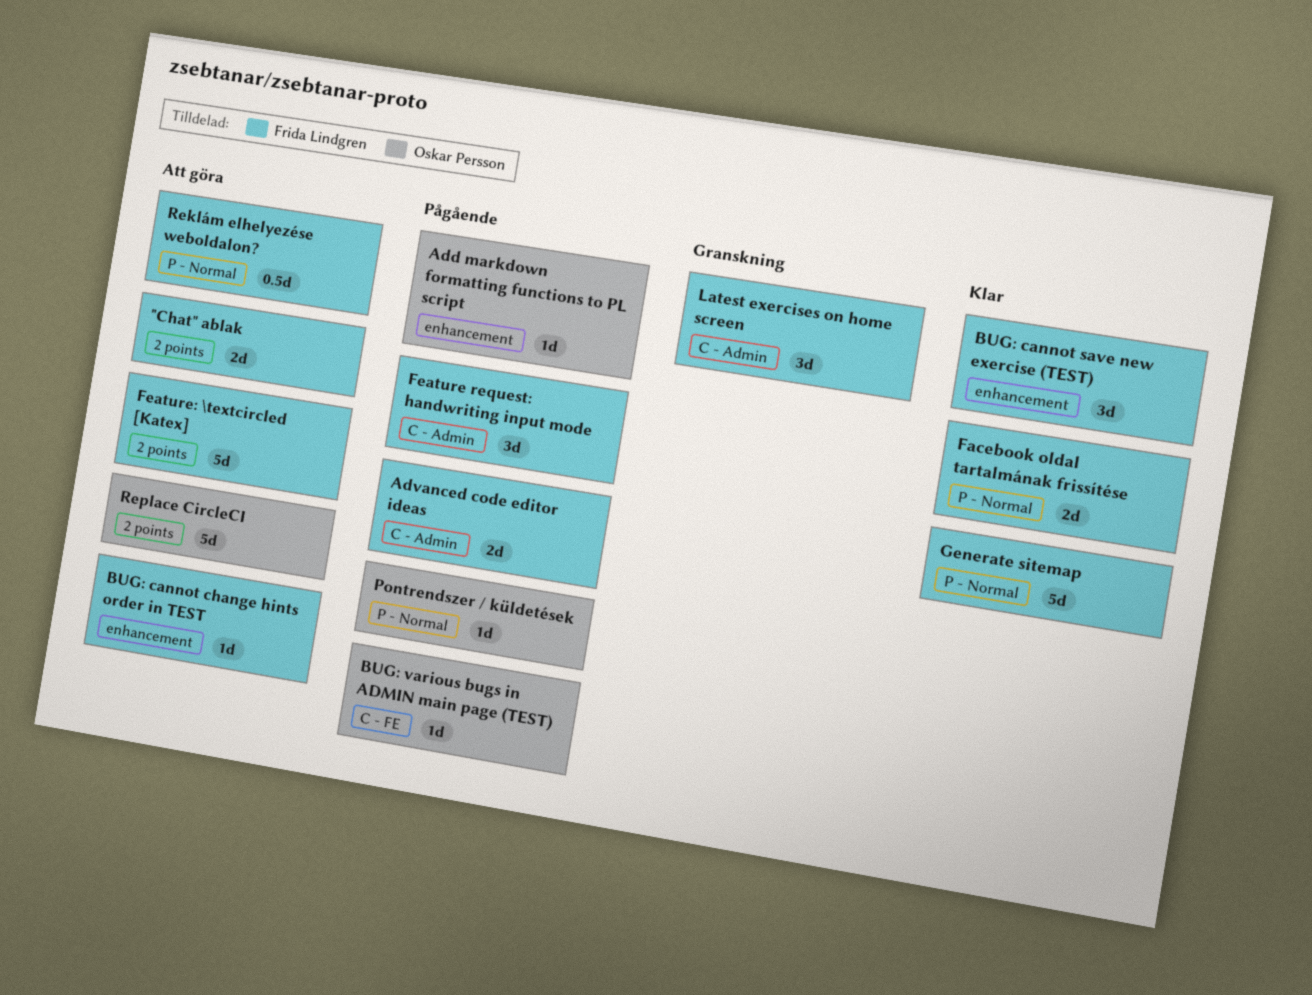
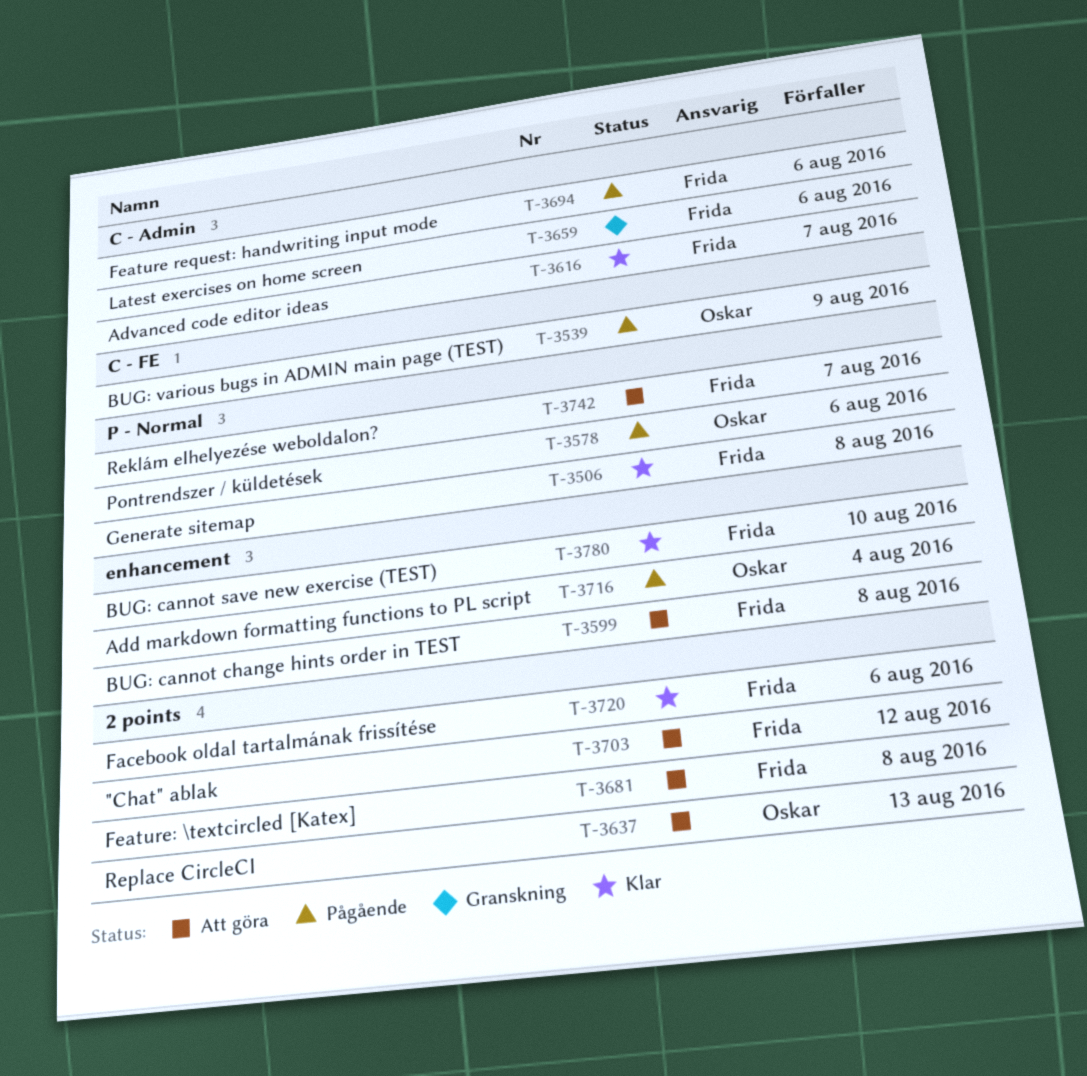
Advanced code editor ideas, status: Pågående -> Klar
Facebook oldal tartalmának frissítése, label: P - Normal -> 2 points

